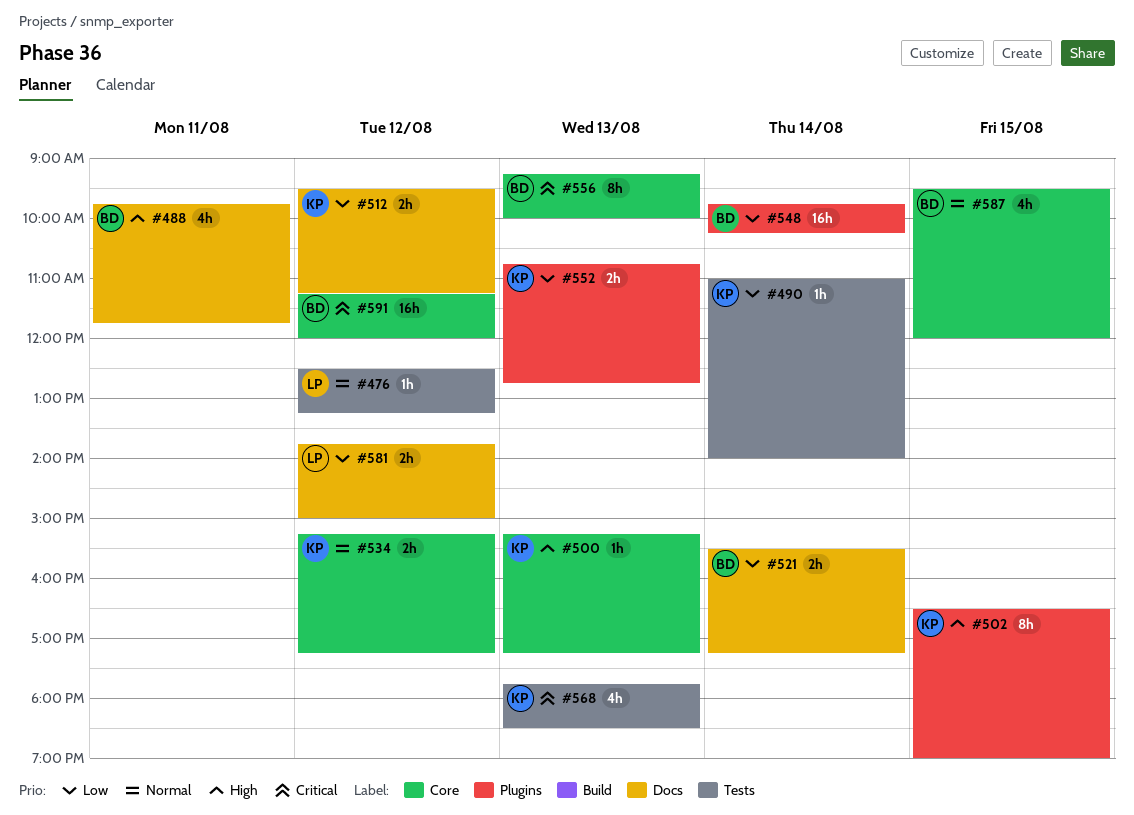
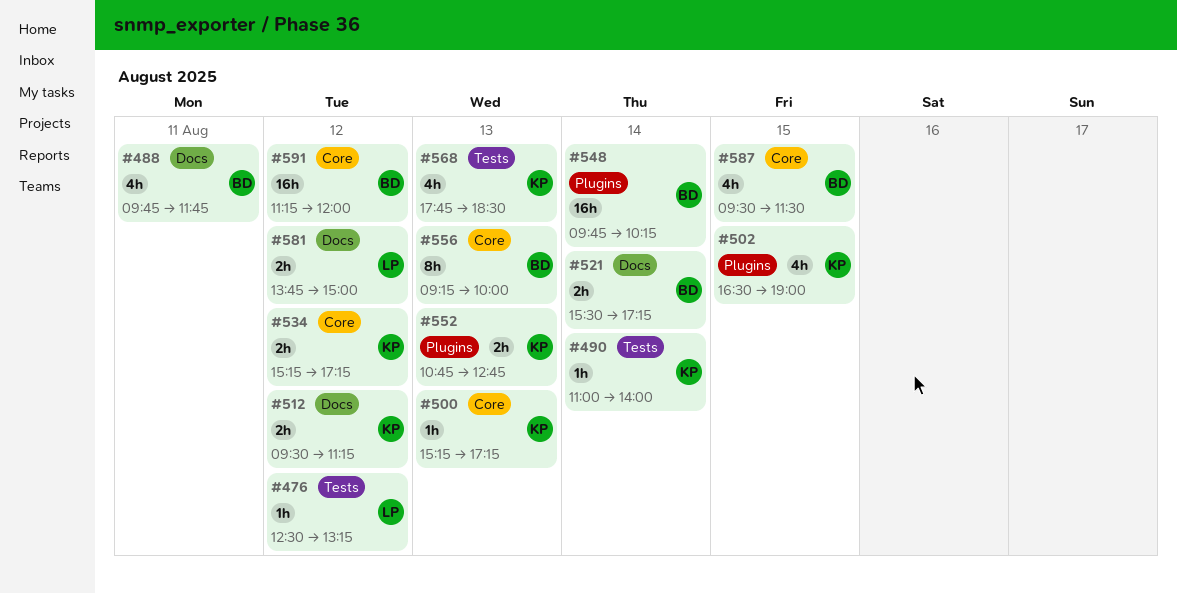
#502, estimate: 8h -> 4h
#587, ends: 12:00 -> 11:30

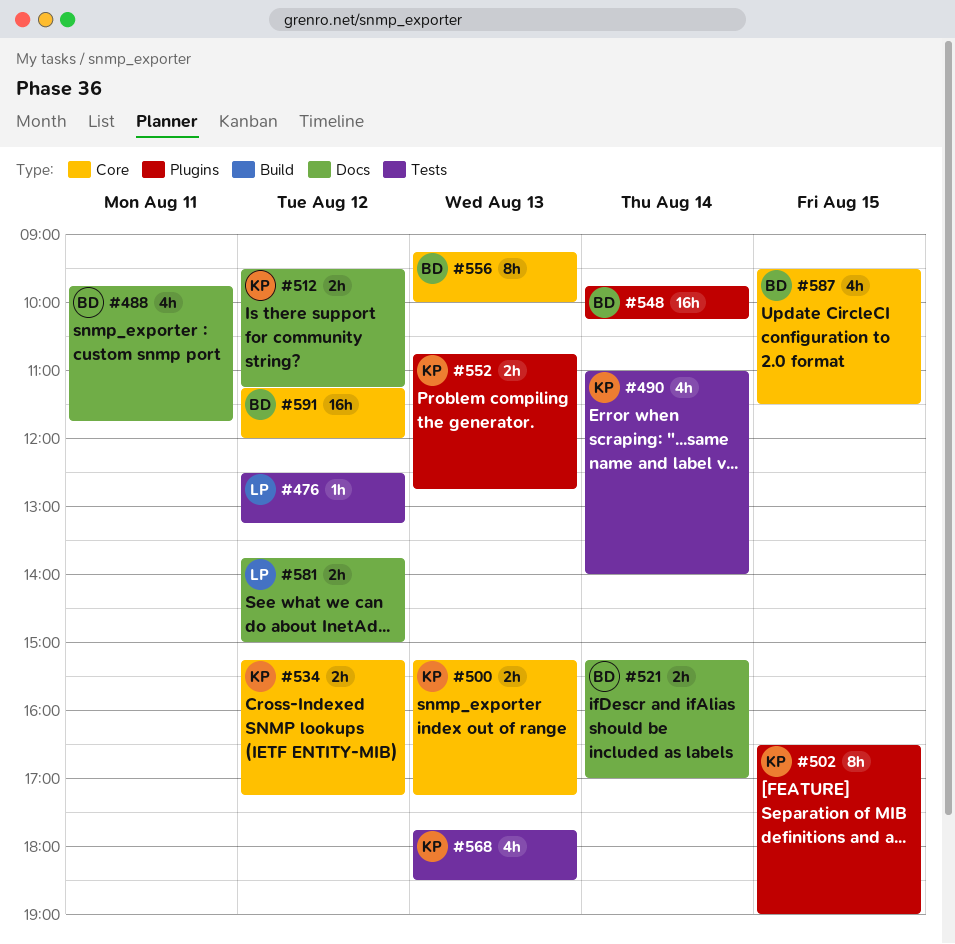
#490, estimate: 1h -> 4h
#500, estimate: 1h -> 2h
#502, estimate: 4h -> 8h
#521, begins: 15:30 -> 15:15
#521, ends: 17:15 -> 17:00

